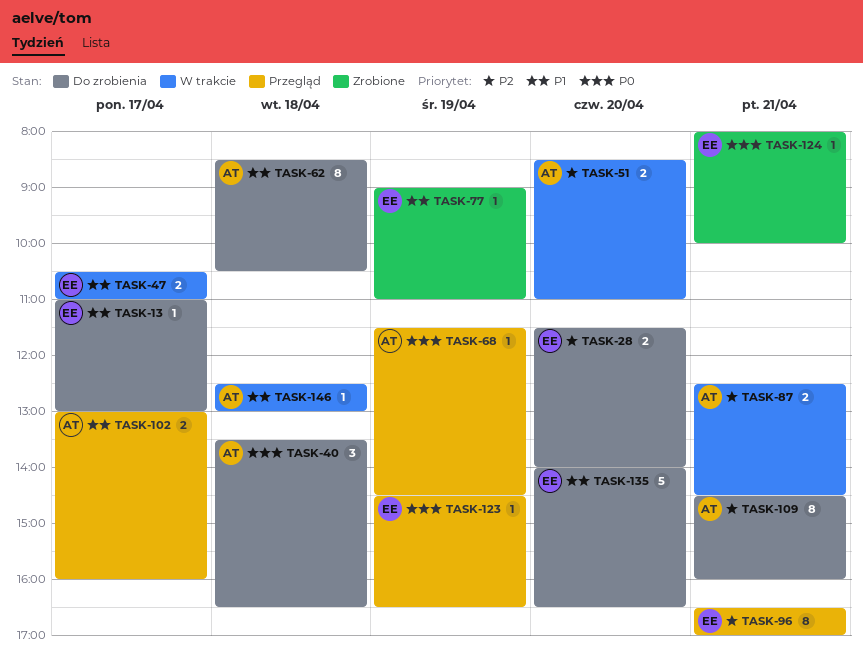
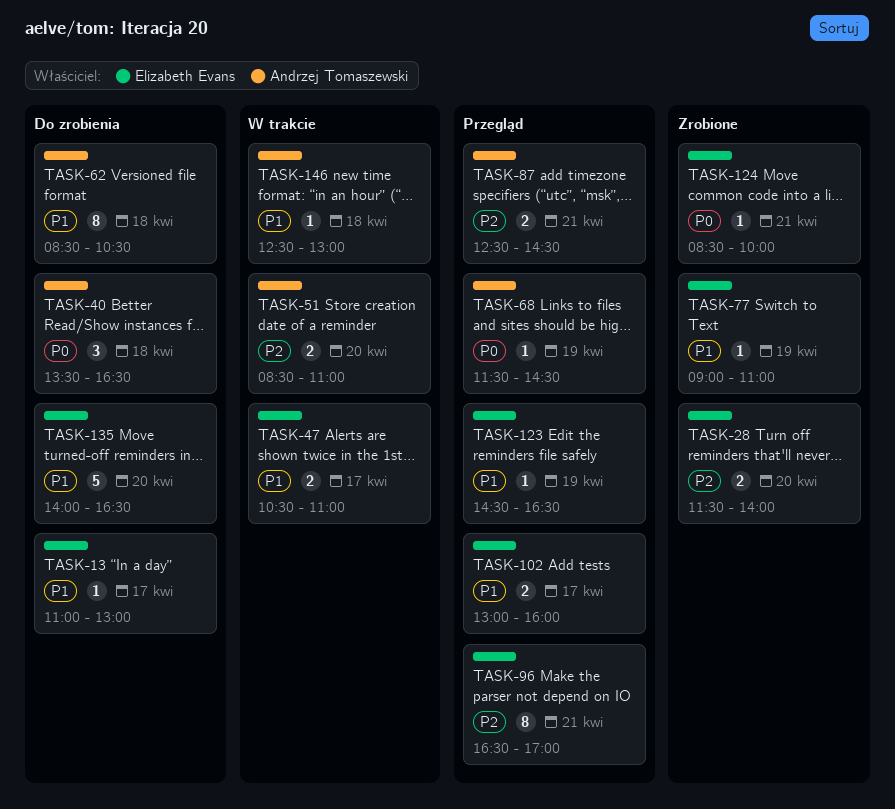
TASK-28, status: Do zrobienia -> Zrobione
TASK-87, status: W trakcie -> Przegląd
TASK-102, owner: Andrzej Tomaszewski -> Elizabeth Evans
TASK-109: present -> none
TASK-123, priority: P0 -> P1
TASK-124, begins: 08:00 -> 08:30

